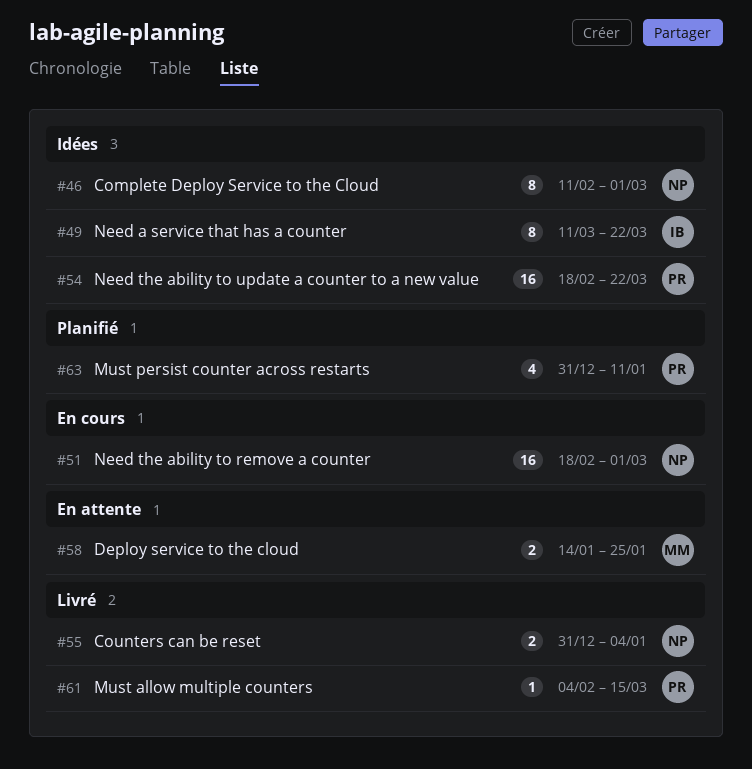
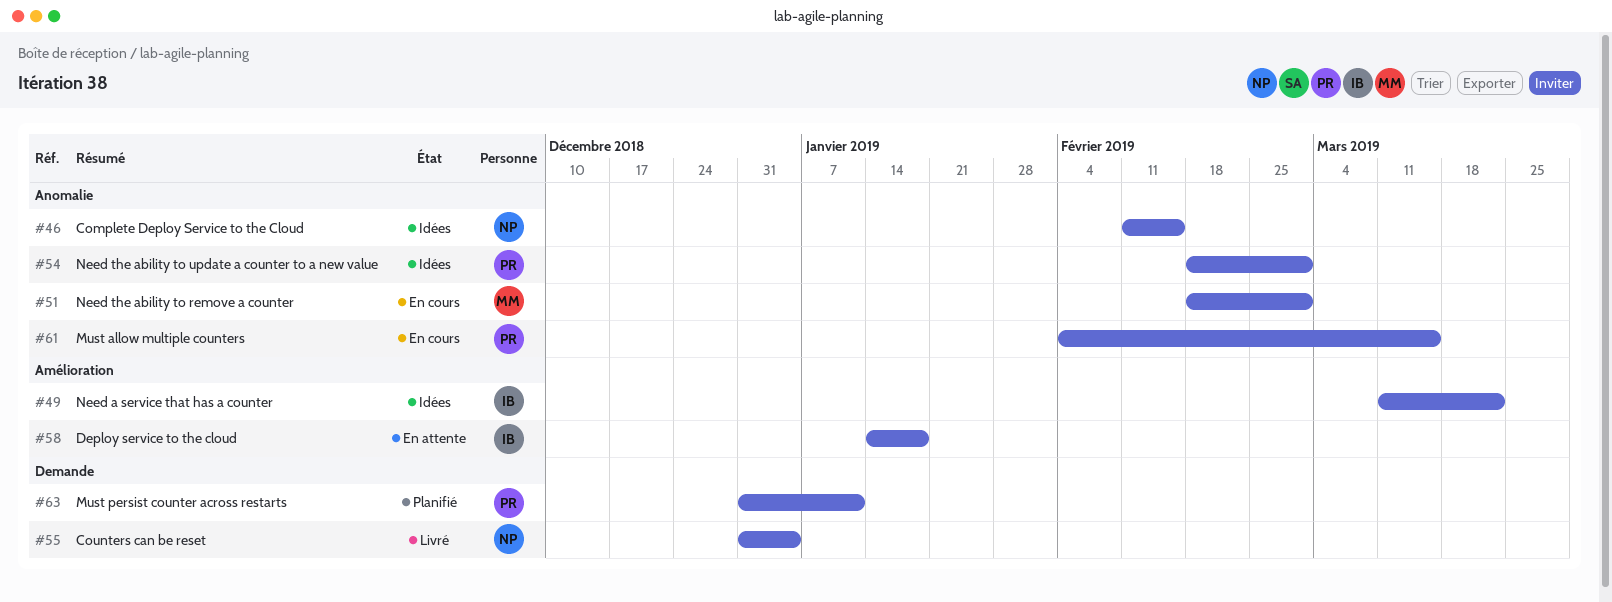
#46, due: Mar 1 -> Feb 15
#51, owner: NP -> MM
#54, due: Mar 22 -> Mar 1
#58, owner: MM -> IB
#58, due: Jan 25 -> Jan 18
#61, status: Livré -> En cours

